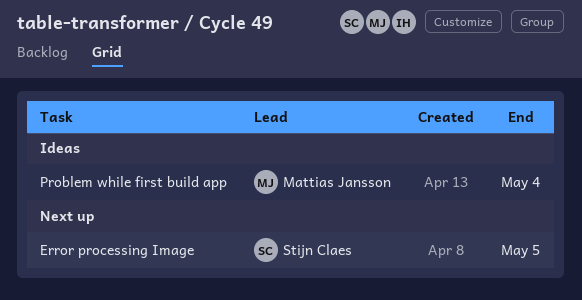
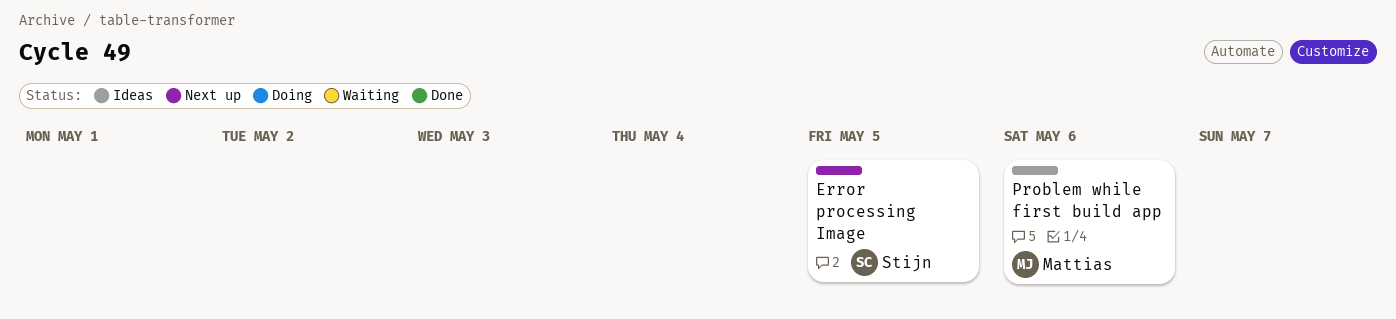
Problem while first build app, due: May 4 -> May 6

